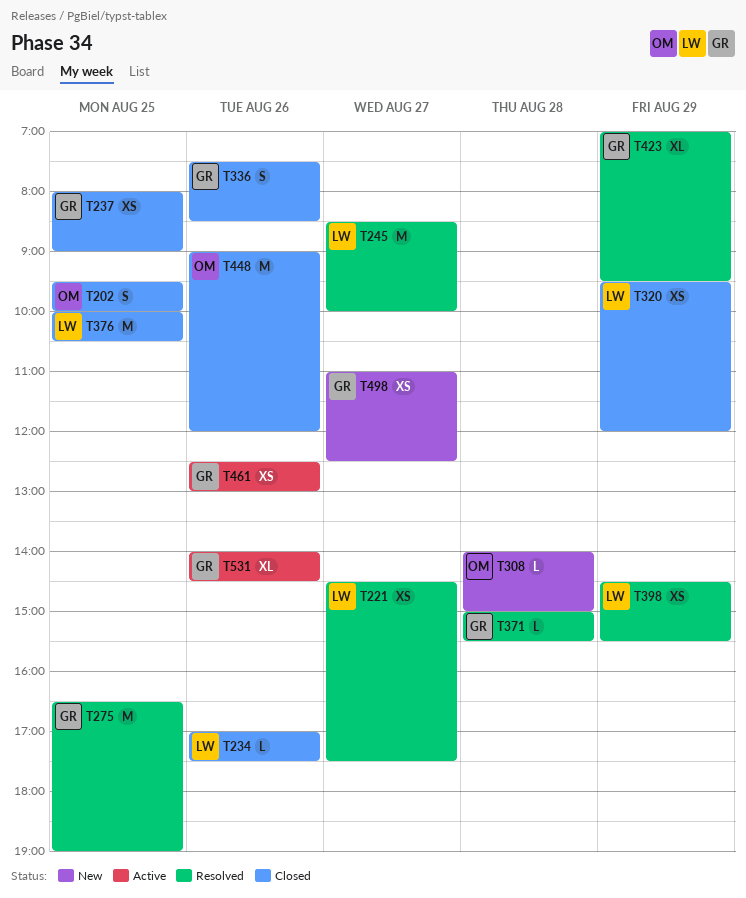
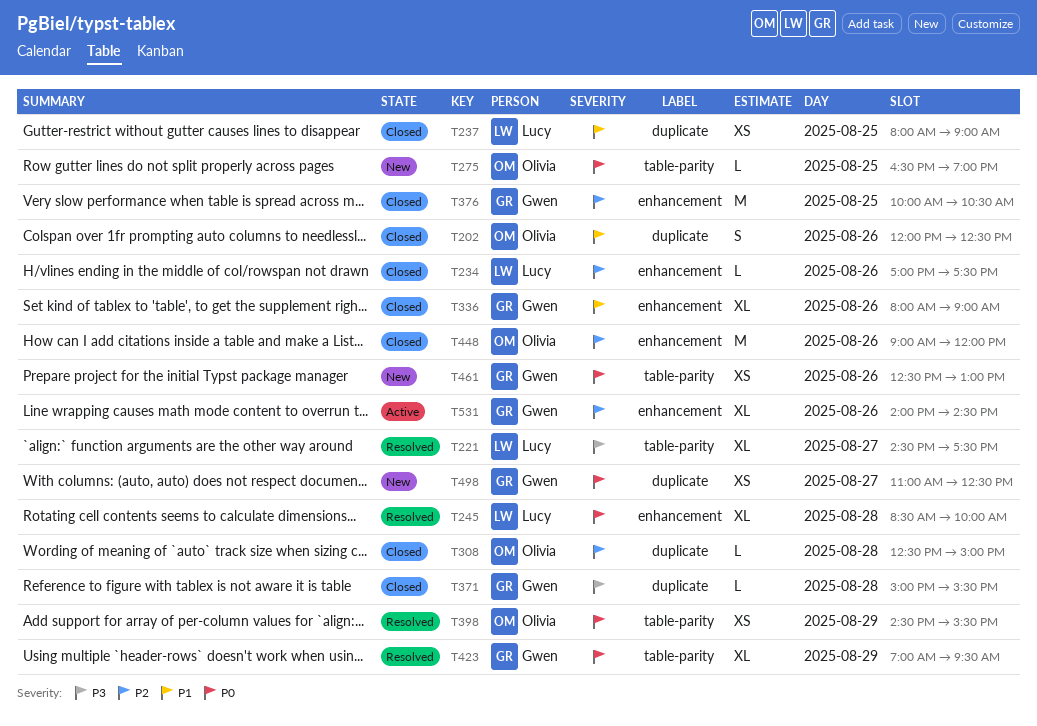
T202, day: Aug 25 -> Aug 26
T202, begins: 09:30 -> 12:00
T202, ends: 10:00 -> 12:30
T221, estimate: XS -> XL
T237, owner: Gwen -> Lucy
T245, estimate: M -> XL
T245, day: Aug 27 -> Aug 28
T275, status: Resolved -> New
T275, owner: Gwen -> Olivia
T275, estimate: M -> L
T308, status: New -> Closed
T308, begins: 14:00 -> 12:30
T320: present -> none
T336, estimate: S -> XL
T336, begins: 07:30 -> 08:00
T336, ends: 08:30 -> 09:00
T371, status: Resolved -> Closed
T376, owner: Lucy -> Gwen
T398, owner: Lucy -> Olivia
T461, status: Active -> New

